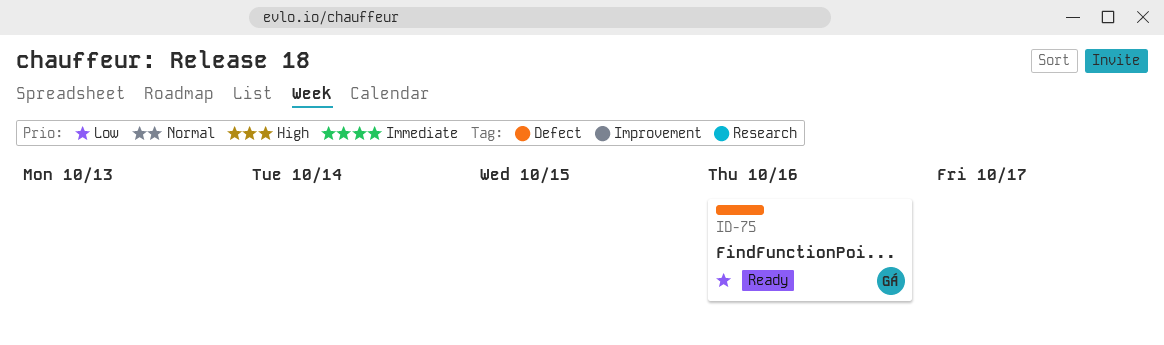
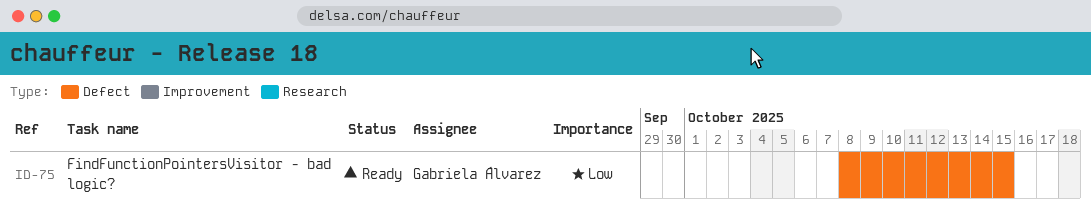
ID-75, due: Oct 16 -> Oct 15

